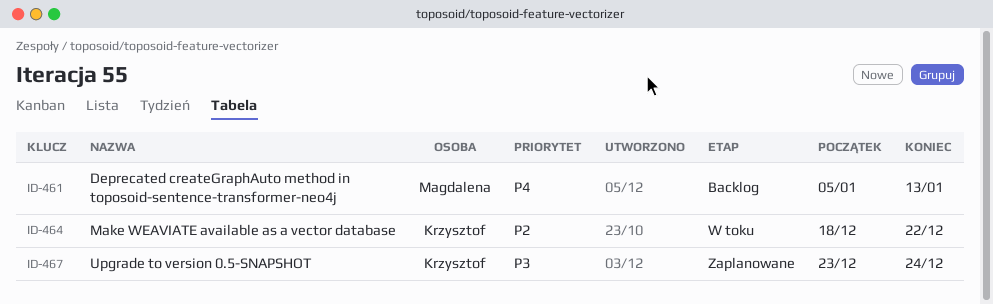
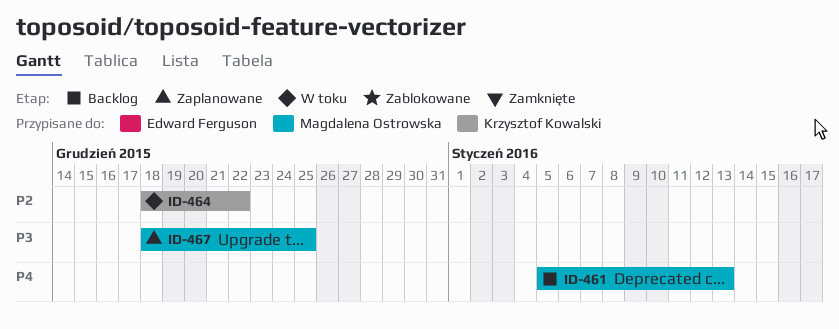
ID-467, owner: Krzysztof Kowalski -> Magdalena Ostrowska
ID-467, start: Dec 23 -> Dec 18
ID-467, due: Dec 24 -> Dec 25

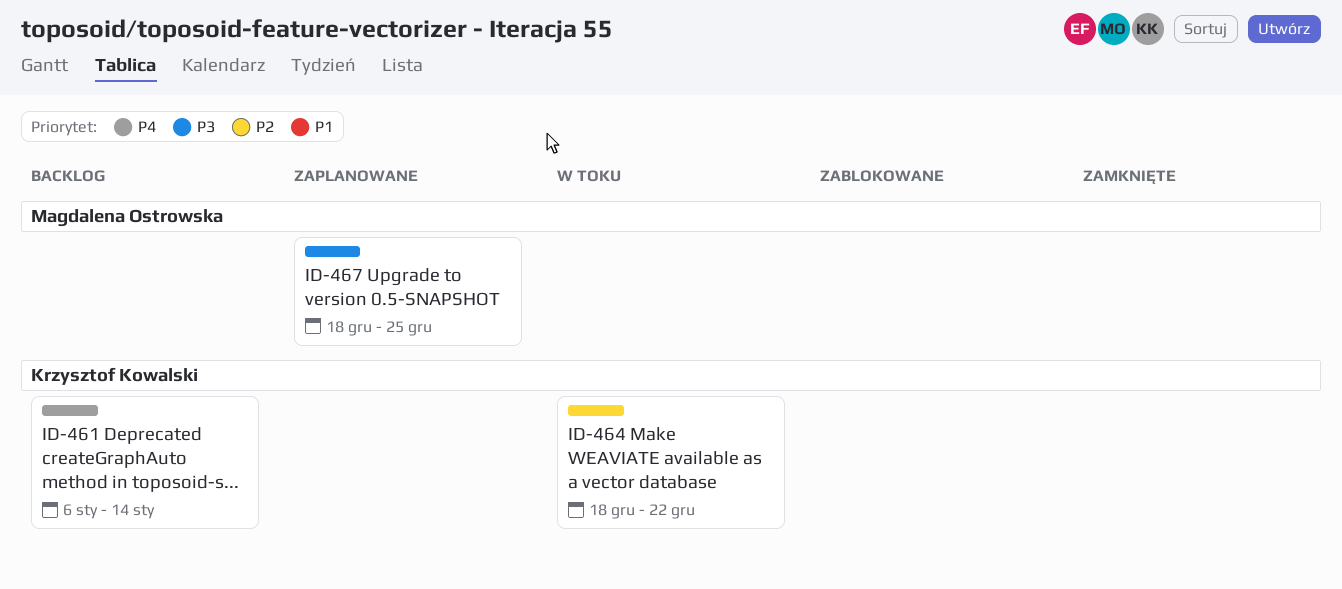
ID-461, owner: Magdalena Ostrowska -> Krzysztof Kowalski
ID-461, start: Jan 5 -> Jan 6
ID-461, due: Jan 13 -> Jan 14

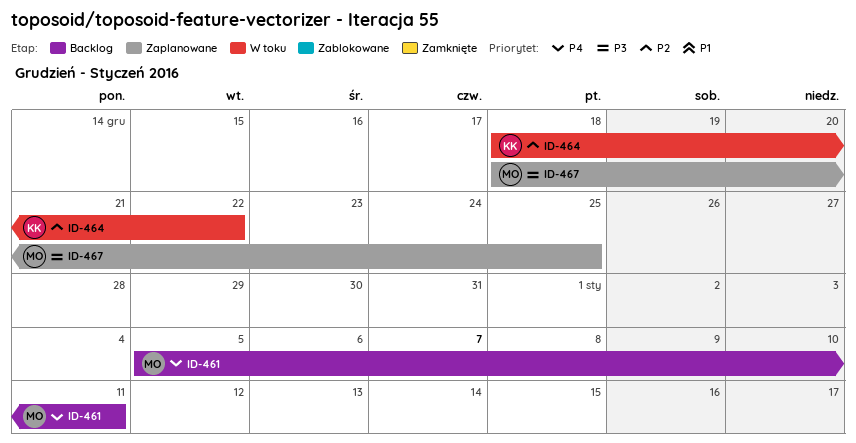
ID-461, owner: Krzysztof Kowalski -> Magdalena Ostrowska
ID-461, start: Jan 6 -> Jan 5
ID-461, due: Jan 14 -> Jan 11

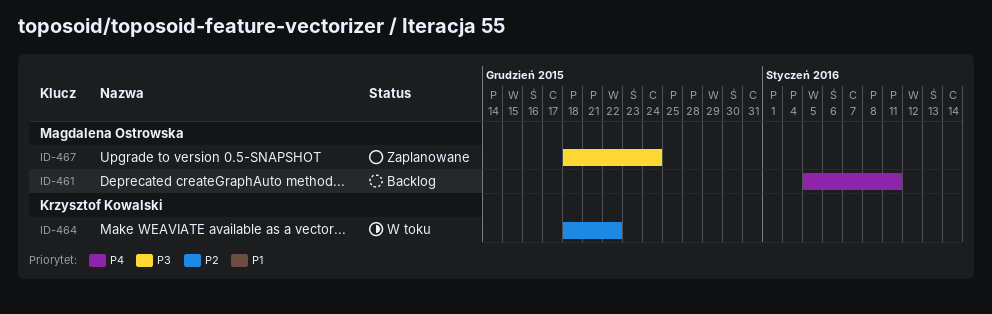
ID-467, due: Dec 25 -> Dec 24

